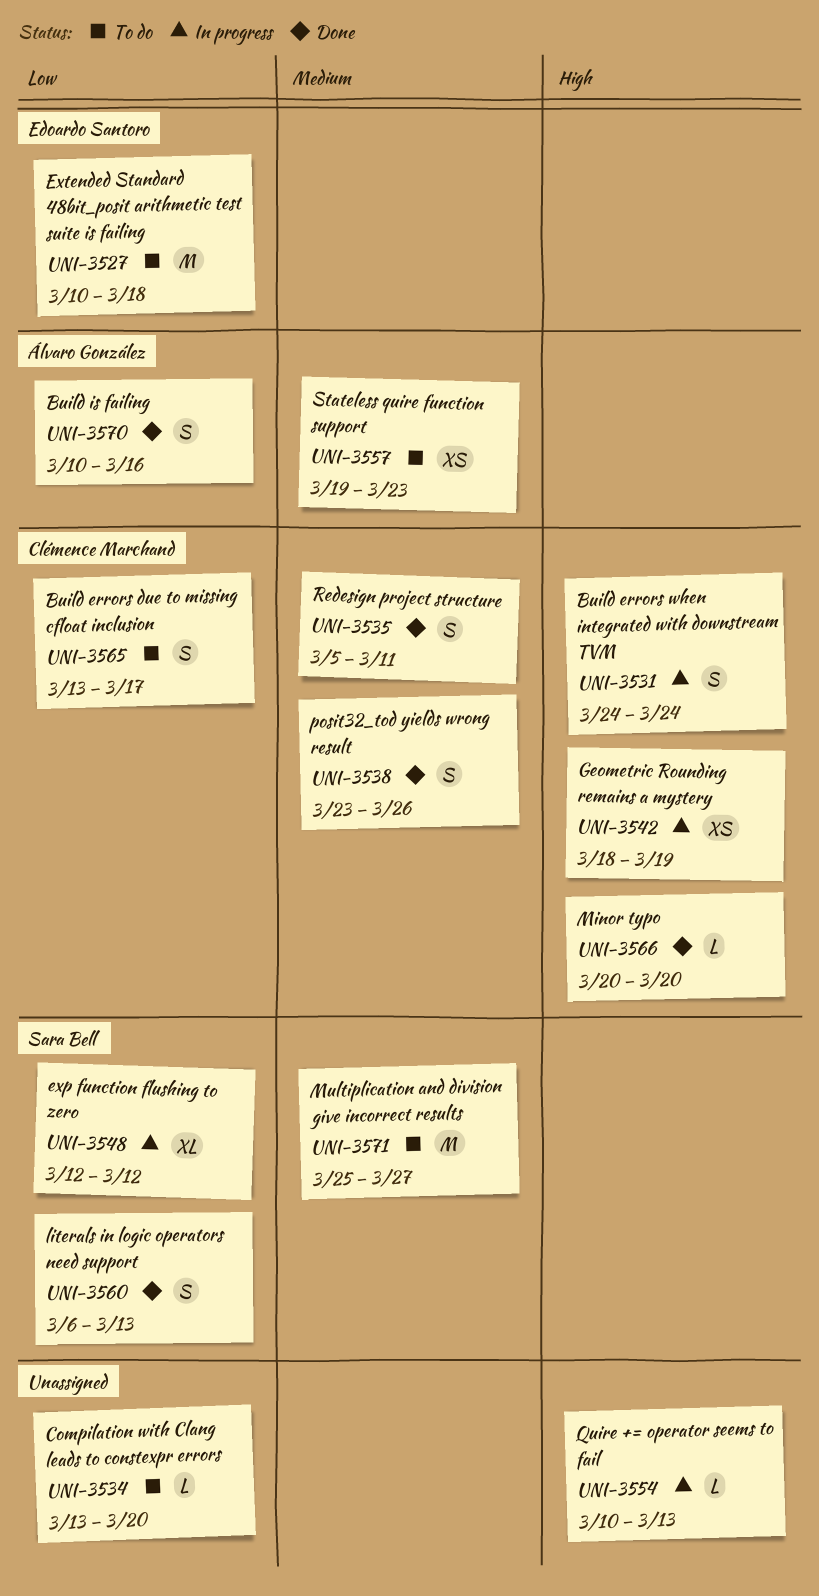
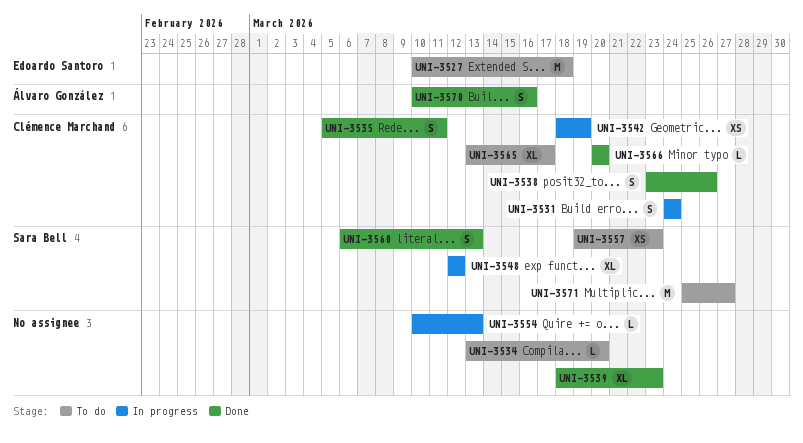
UNI-3539: none -> present
UNI-3557, owner: Álvaro González -> Sara Bell
UNI-3565, estimate: S -> XL

